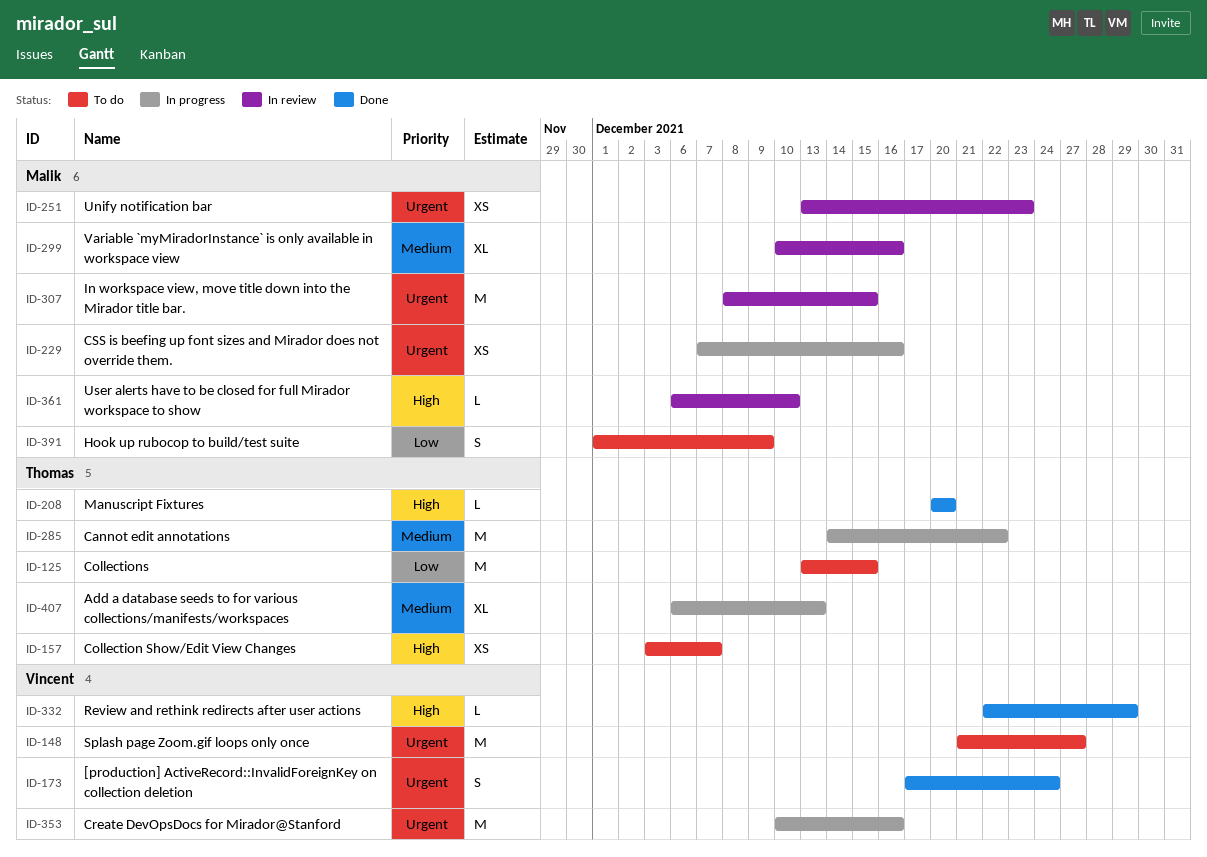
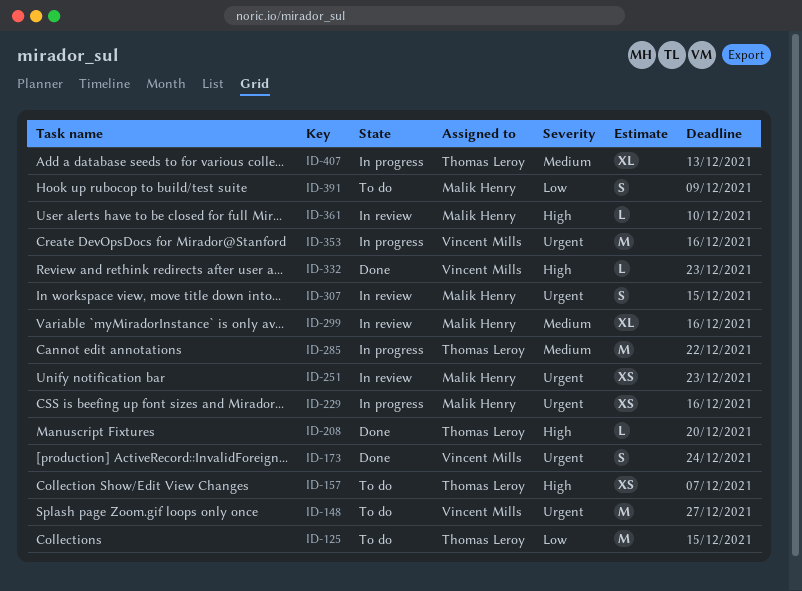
ID-307, estimate: M -> S
ID-332, due: Dec 29 -> Dec 23

